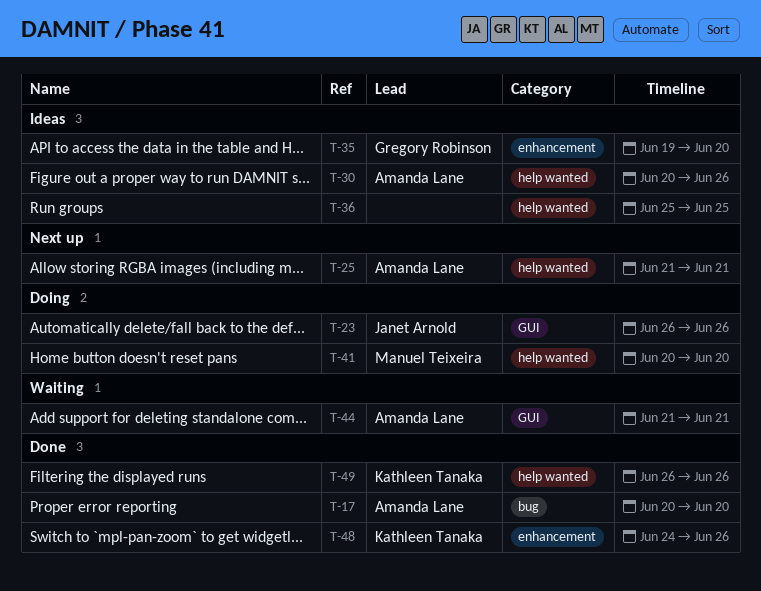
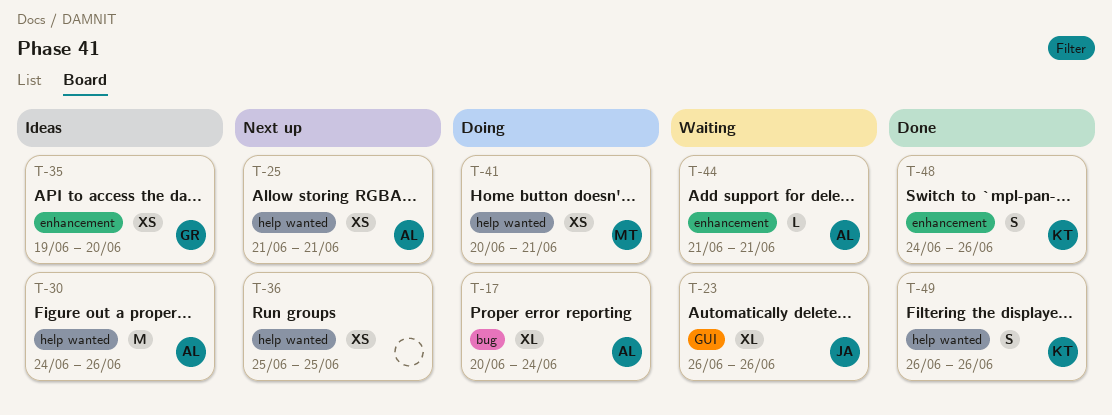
T-17, status: Done -> Doing
T-17, due: Jun 20 -> Jun 24
T-23, status: Doing -> Waiting
T-30, start: Jun 20 -> Jun 24
T-36, status: Ideas -> Next up
T-41, due: Jun 20 -> Jun 21
T-44, label: GUI -> enhancement

